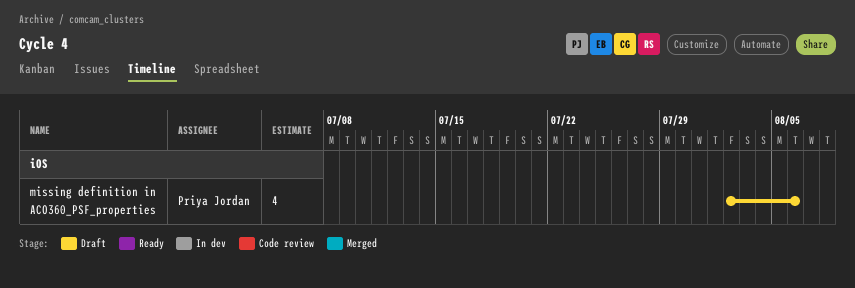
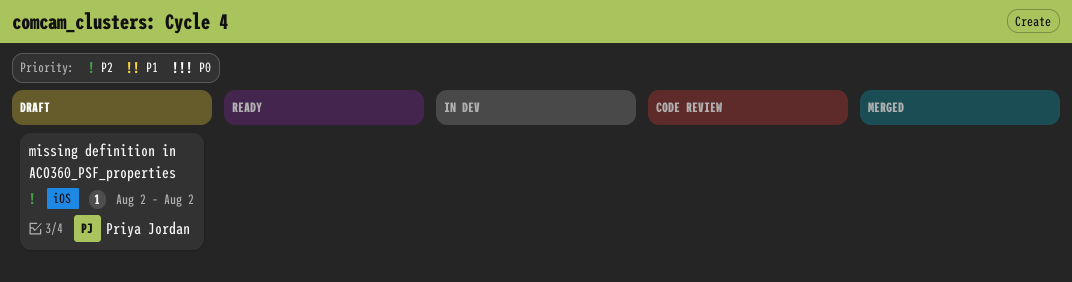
missing definition in ACO360_PSF_properties, estimate: 4 -> 1
missing definition in ACO360_PSF_properties, due: Aug 6 -> Aug 2

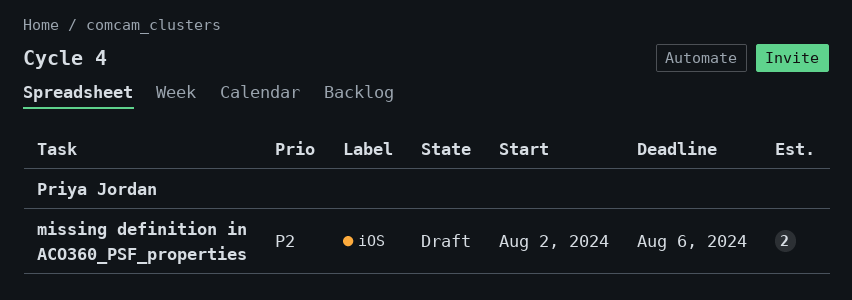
missing definition in ACO360_PSF_properties, estimate: 1 -> 2
missing definition in ACO360_PSF_properties, due: Aug 2 -> Aug 6

